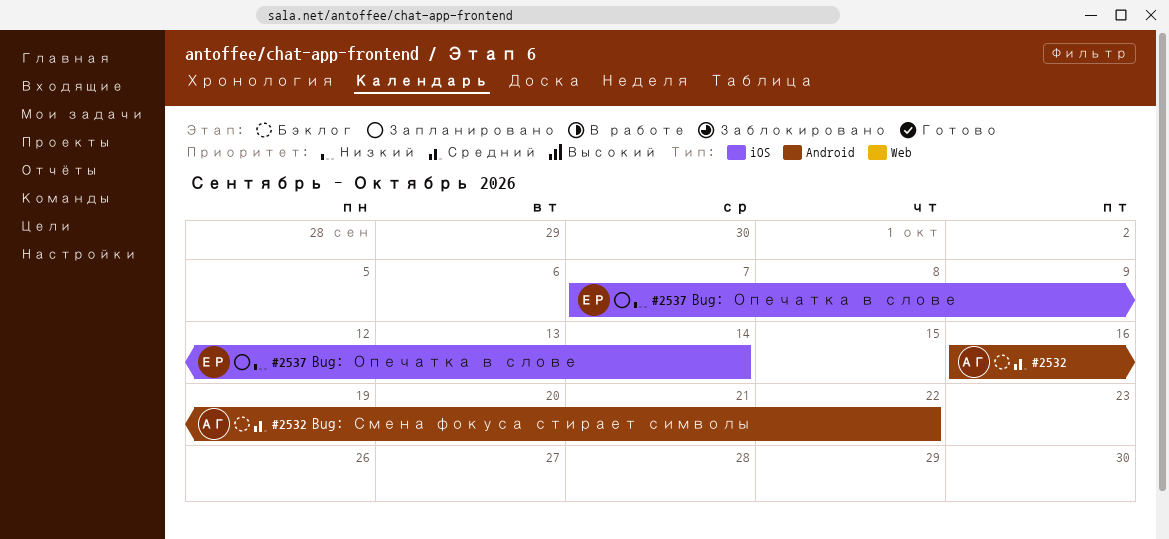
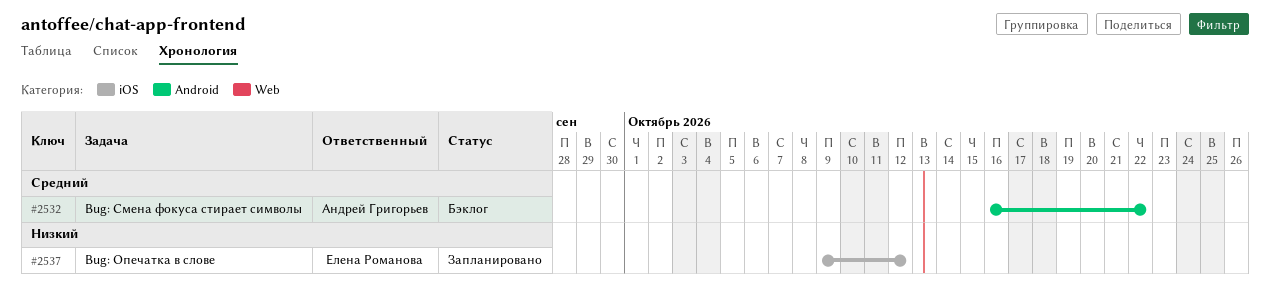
#2537, start: Oct 7 -> Oct 9
#2537, due: Oct 14 -> Oct 12

